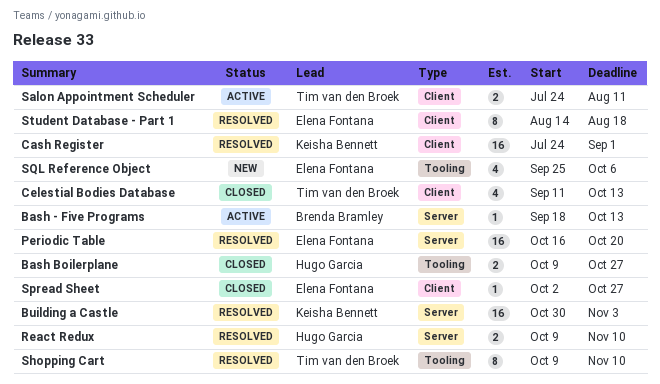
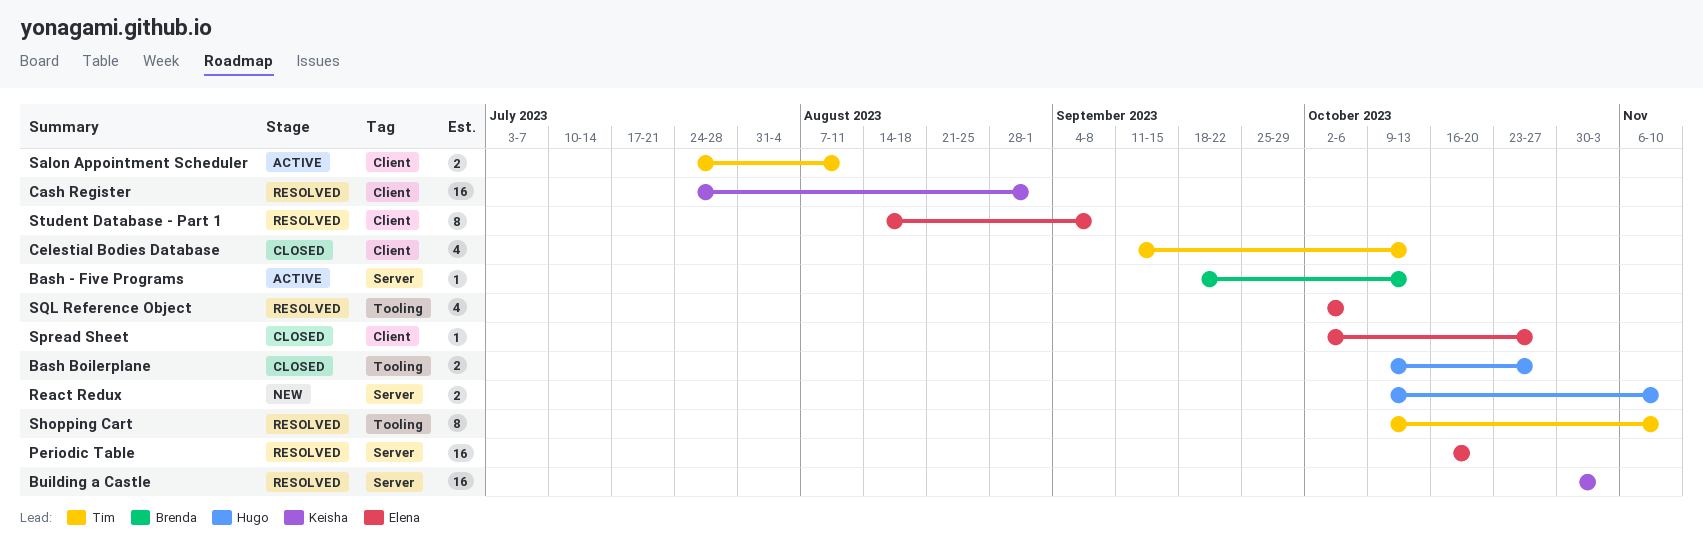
React Redux, status: Resolved -> New
SQL Reference Object, status: New -> Resolved
SQL Reference Object, start: Sep 25 -> Oct 2
Student Database - Part 1, due: Aug 18 -> Sep 8

